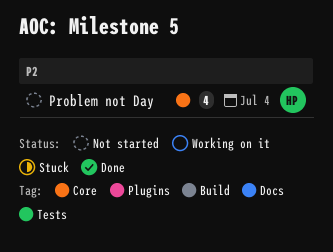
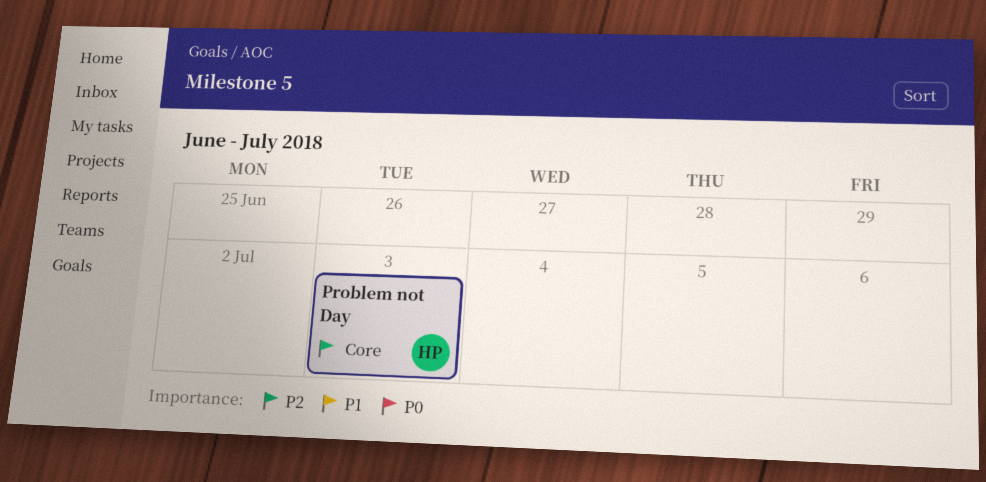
Problem not Day, due: Jul 4 -> Jul 3

